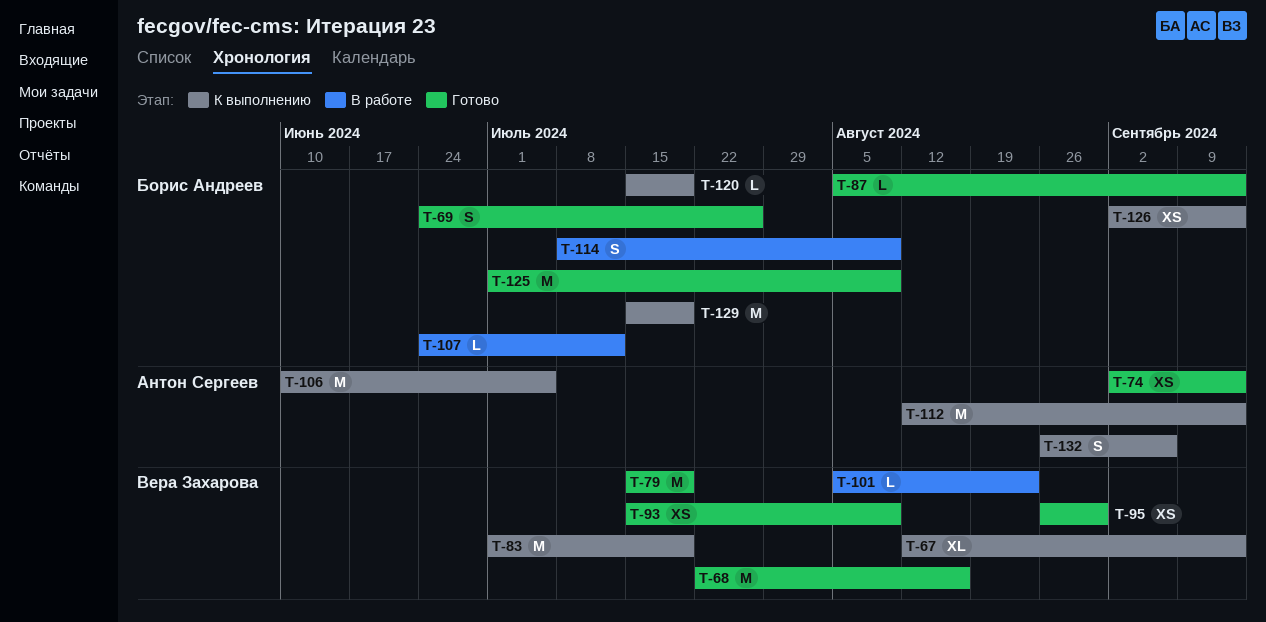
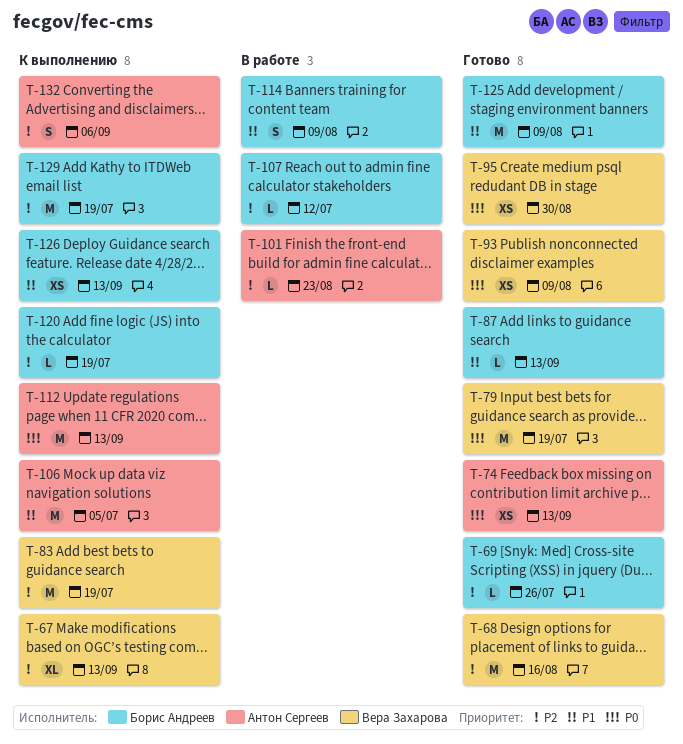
T-69, estimate: S -> L
T-101, owner: Вера Захарова -> Антон Сергеев

